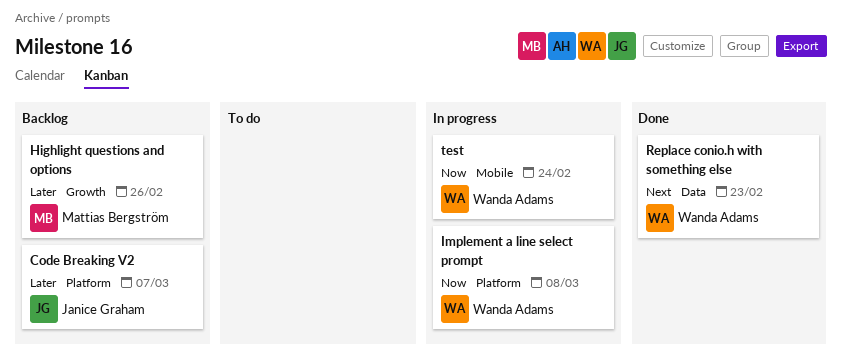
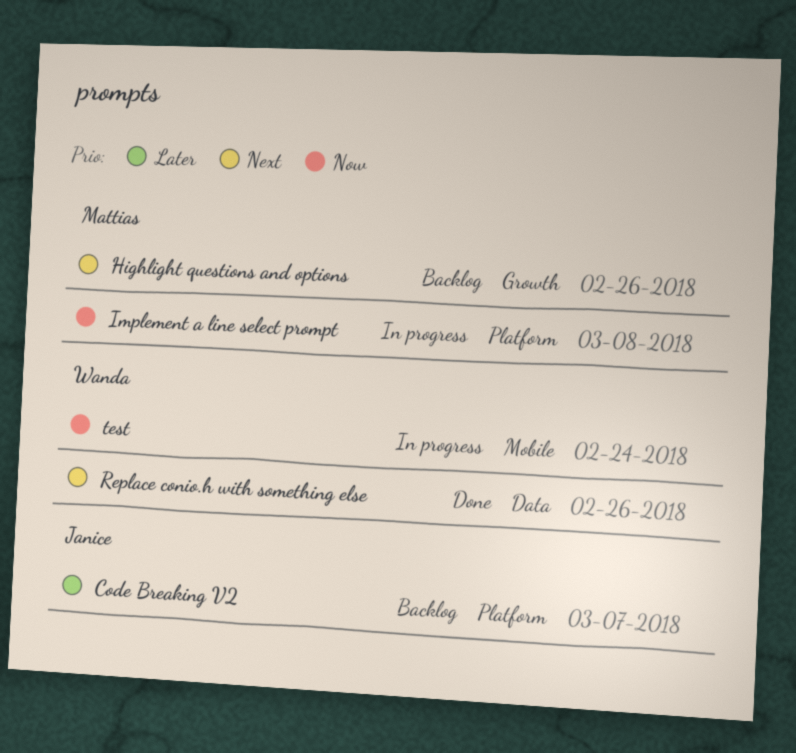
Highlight questions and options, priority: Later -> Next
Implement a line select prompt, owner: Wanda Adams -> Mattias Bergström
Replace conio.h with something else, due: Feb 23 -> Feb 26

